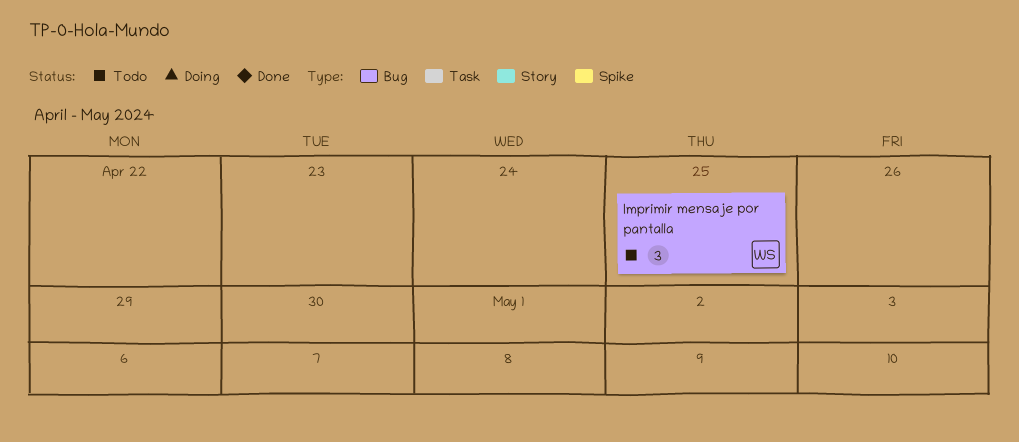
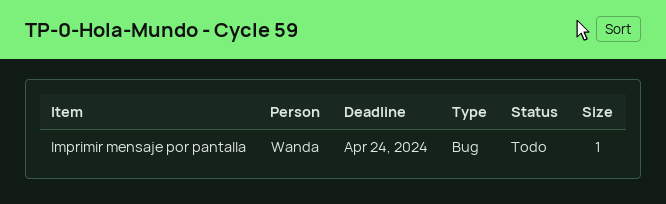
Imprimir mensaje por pantalla, estimate: 3 -> 1
Imprimir mensaje por pantalla, due: Apr 25 -> Apr 24

